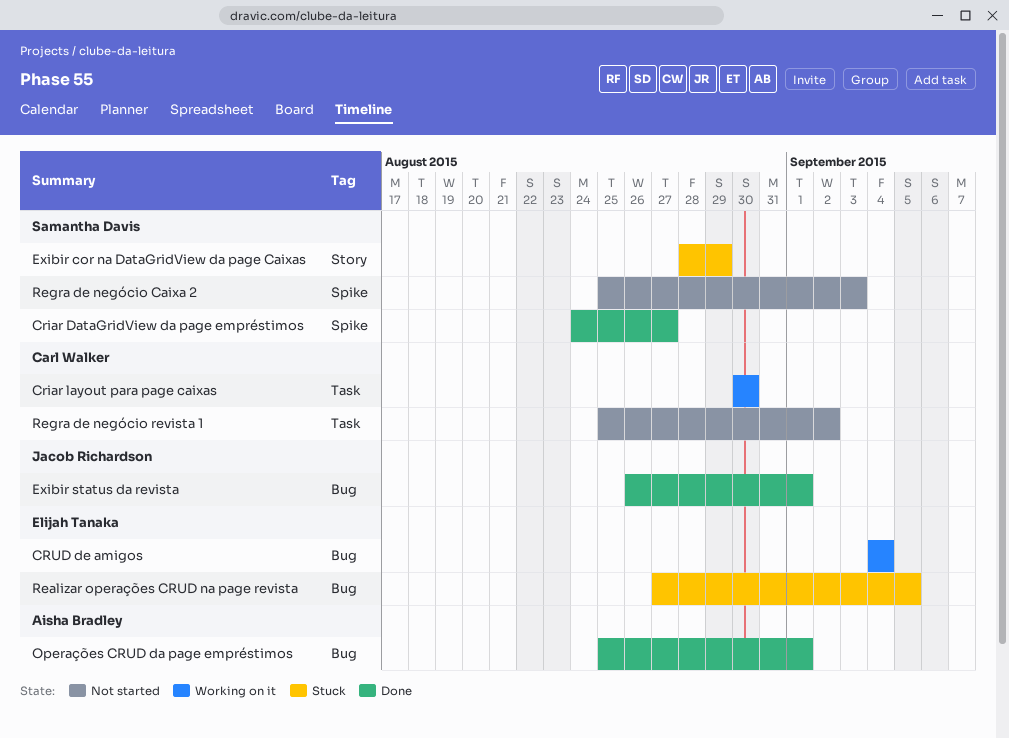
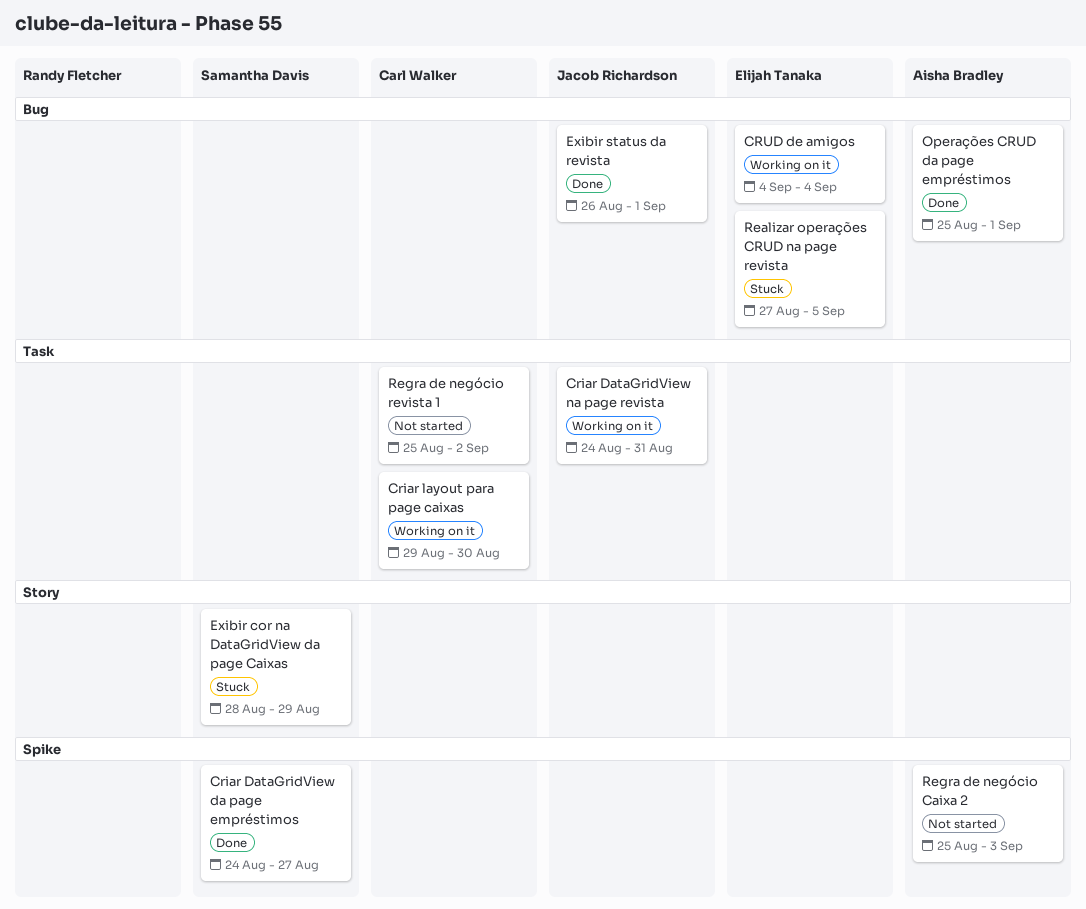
Criar DataGridView na page revista: none -> present
Criar layout para page caixas, start: Aug 30 -> Aug 29
Regra de negócio Caixa 2, owner: Samantha Davis -> Aisha Bradley

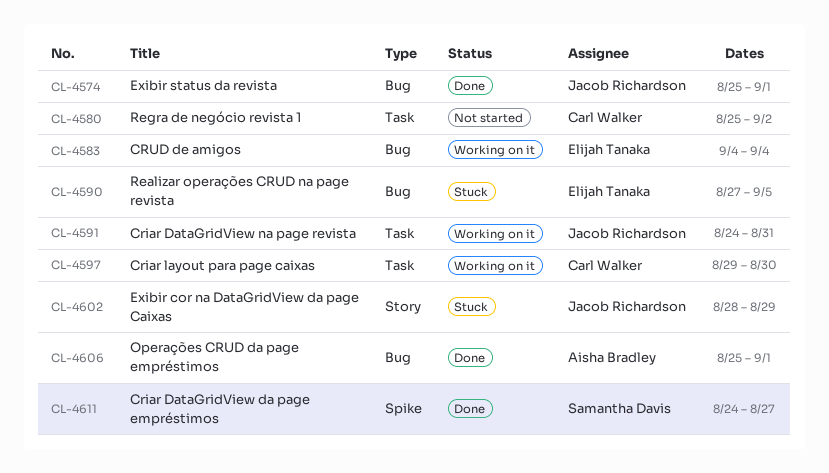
Exibir cor na DataGridView da page Caixas, owner: Samantha Davis -> Jacob Richardson
Exibir status da revista, start: Aug 26 -> Aug 25
Regra de negócio Caixa 2: present -> none

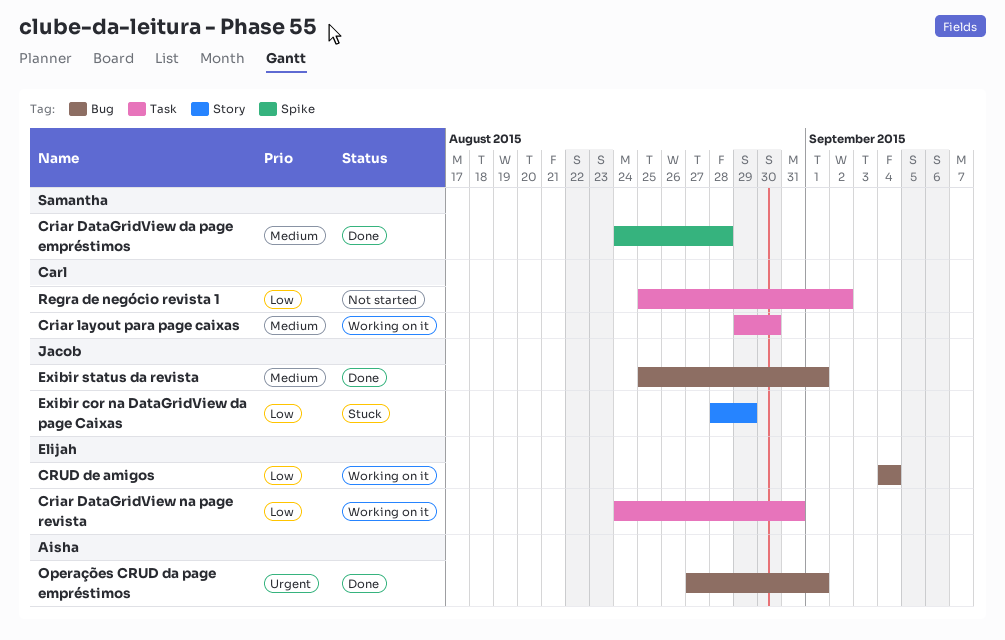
Criar DataGridView da page empréstimos, due: Aug 27 -> Aug 28
Criar DataGridView na page revista, owner: Jacob Richardson -> Elijah Tanaka
Operações CRUD da page empréstimos, start: Aug 25 -> Aug 27
Realizar operações CRUD na page revista: present -> none

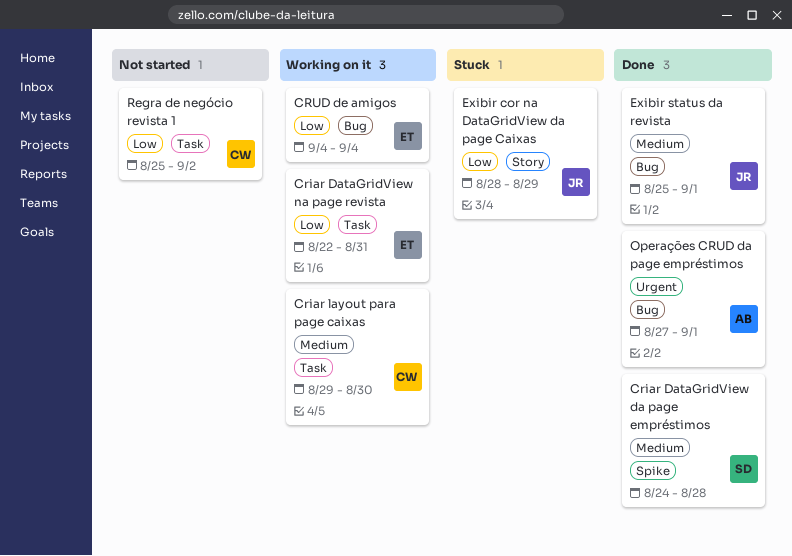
Criar DataGridView na page revista, start: Aug 24 -> Aug 22

